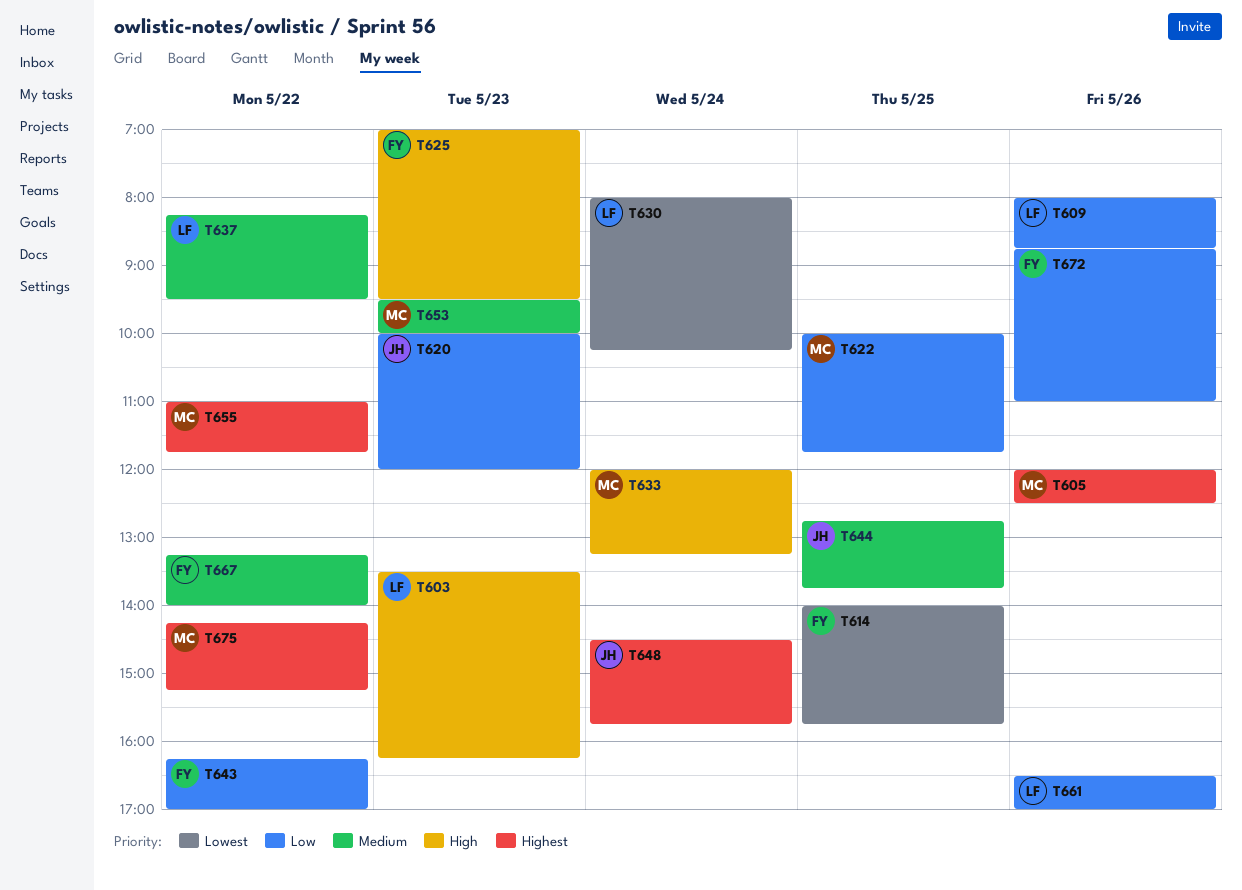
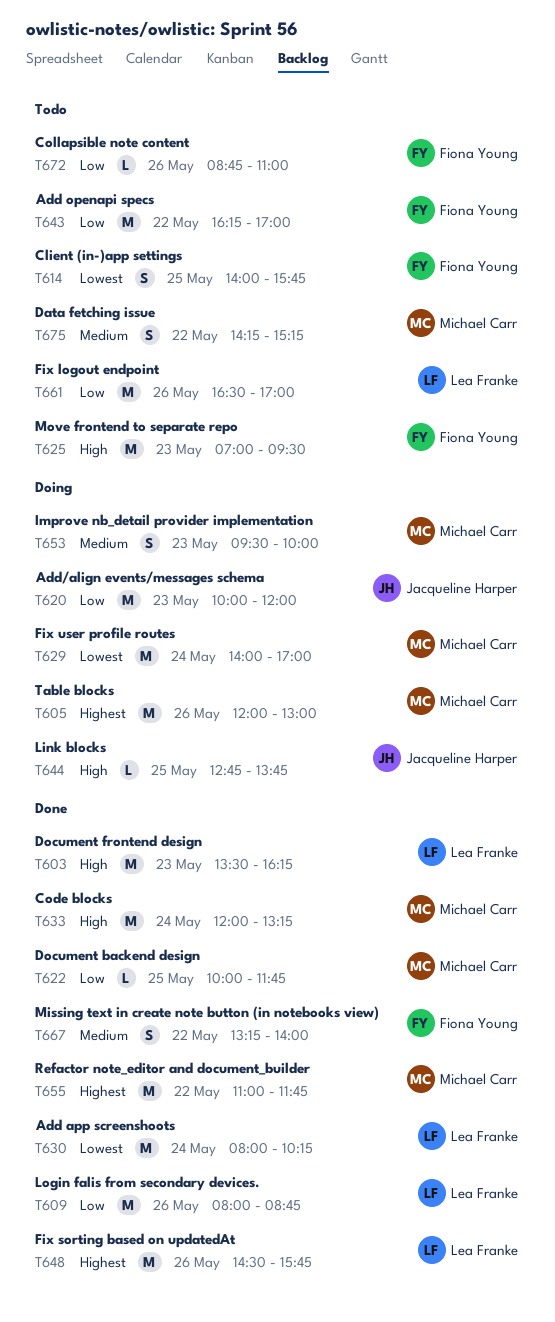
T605, ends: 12:30 -> 13:00
T629: none -> present
T637: present -> none
T644, priority: Medium -> High
T648, owner: Jacqueline Harper -> Lea Franke
T648, day: May 24 -> May 26
T675, priority: Highest -> Medium

